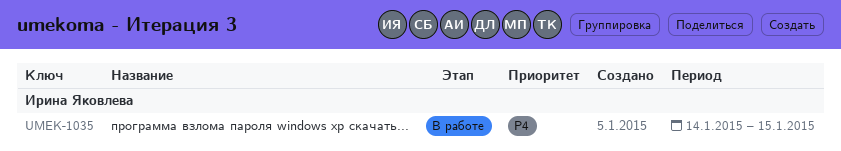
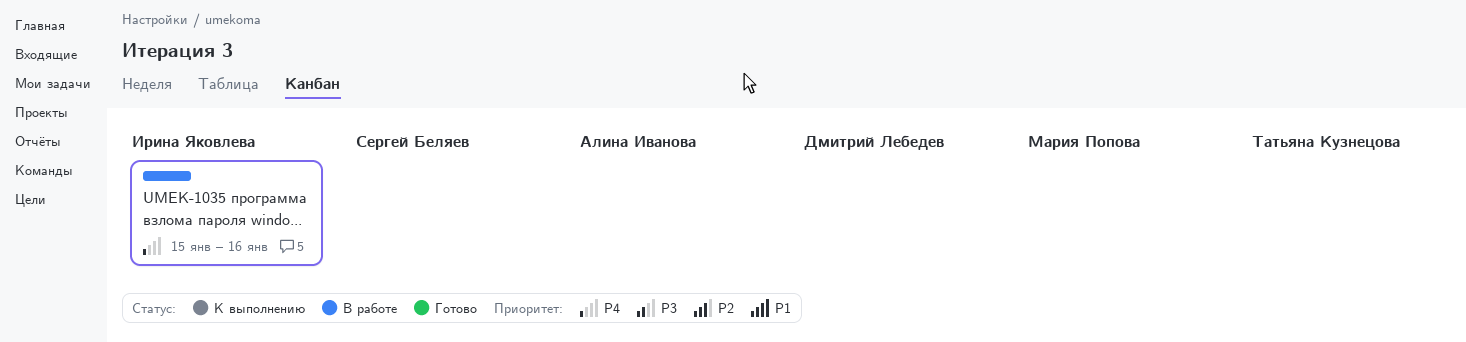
UMEK-1035, start: Jan 14 -> Jan 15
UMEK-1035, due: Jan 15 -> Jan 16

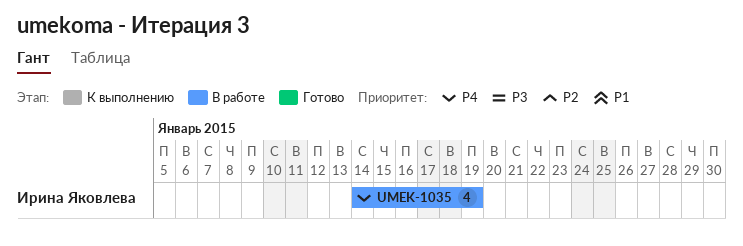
UMEK-1035, start: Jan 15 -> Jan 14
UMEK-1035, due: Jan 16 -> Jan 19

